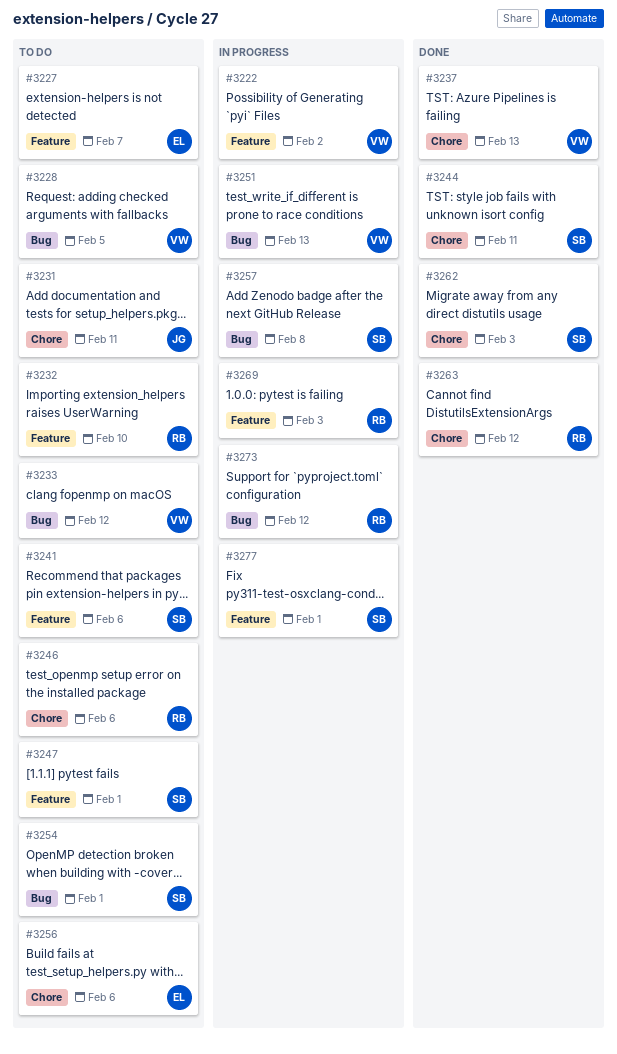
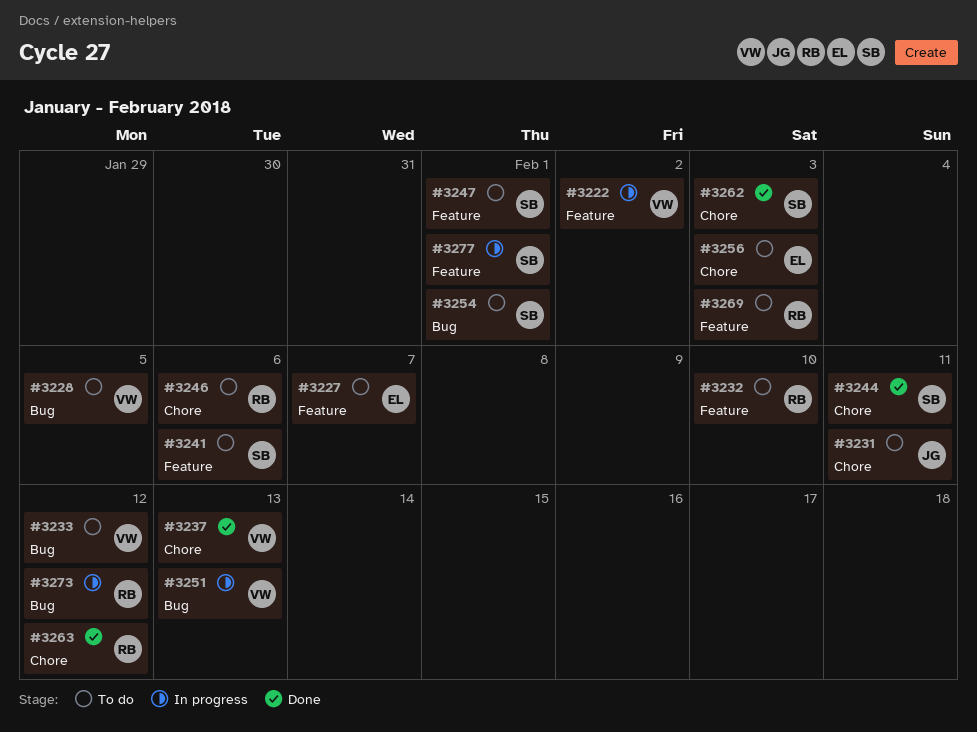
#3256, due: Feb 6 -> Feb 3
#3257: present -> none
#3269, status: In progress -> To do

